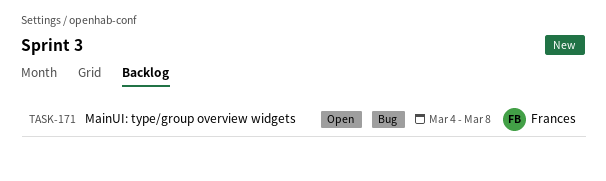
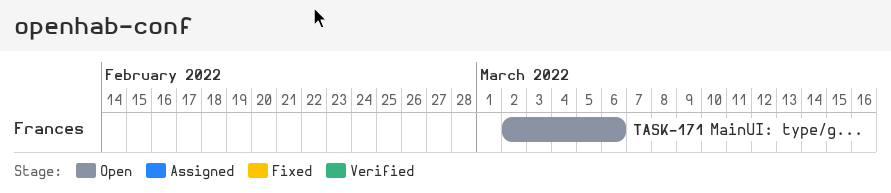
TASK-171, start: Mar 4 -> Mar 2
TASK-171, due: Mar 8 -> Mar 6

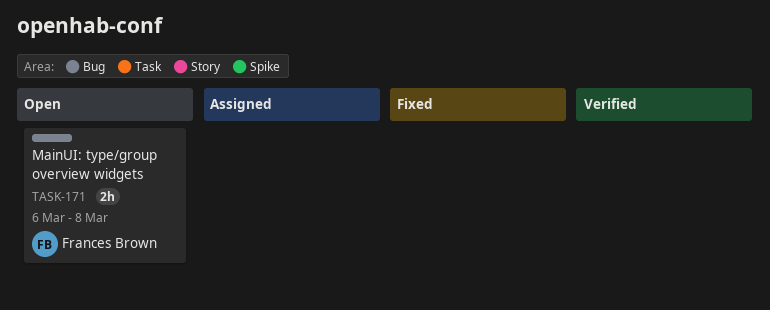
TASK-171, start: Mar 2 -> Mar 6
TASK-171, due: Mar 6 -> Mar 8

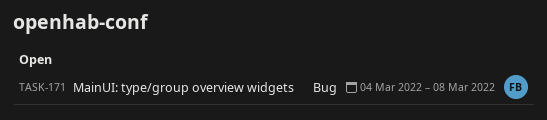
TASK-171, start: Mar 6 -> Mar 4

